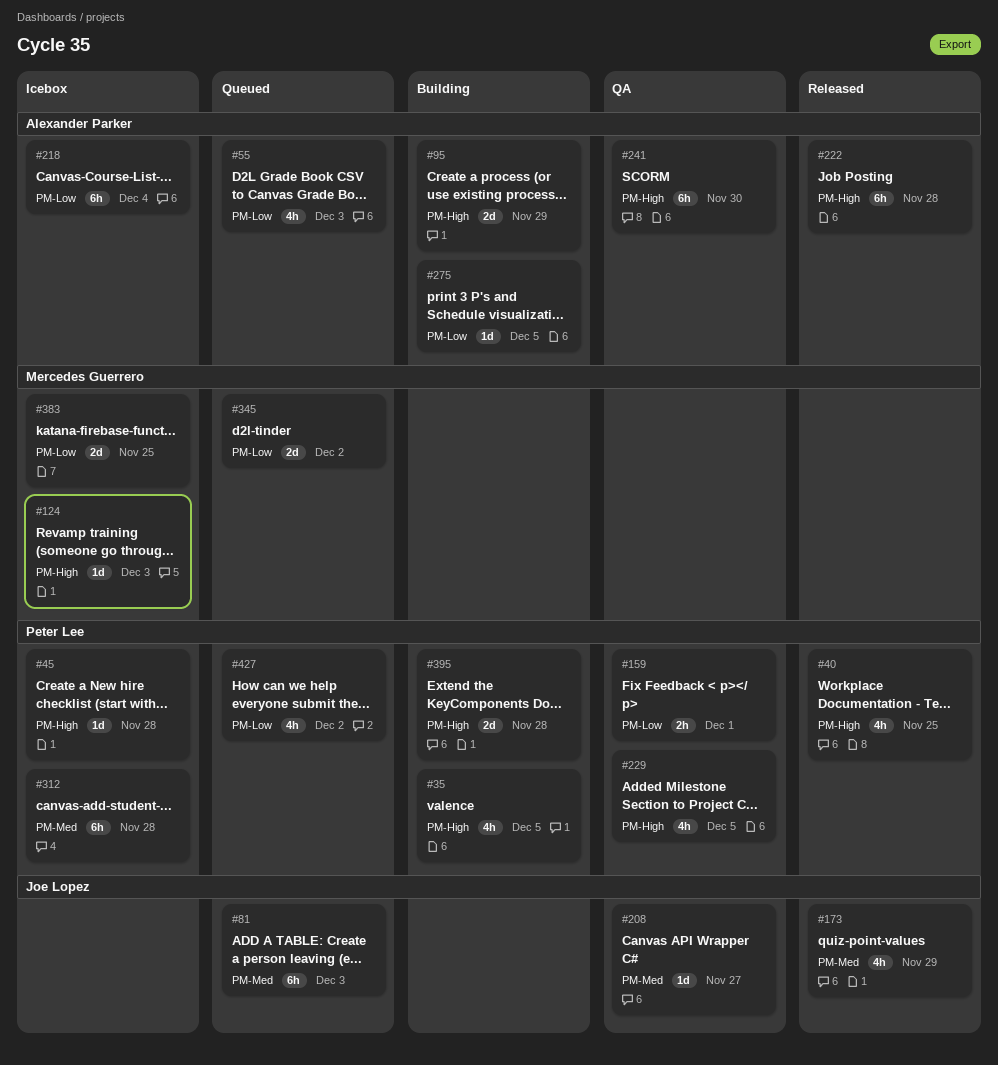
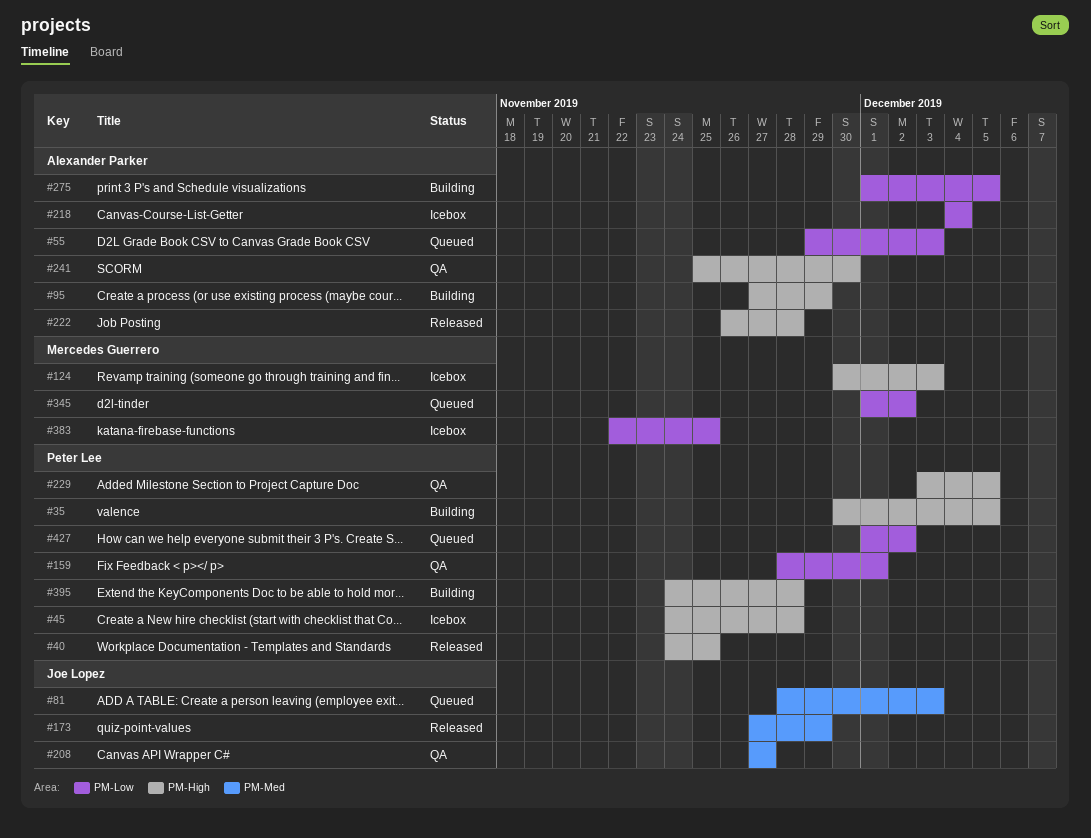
#312: present -> none

